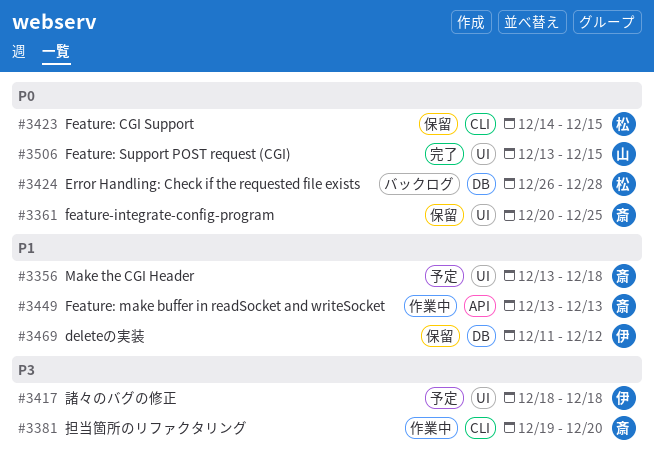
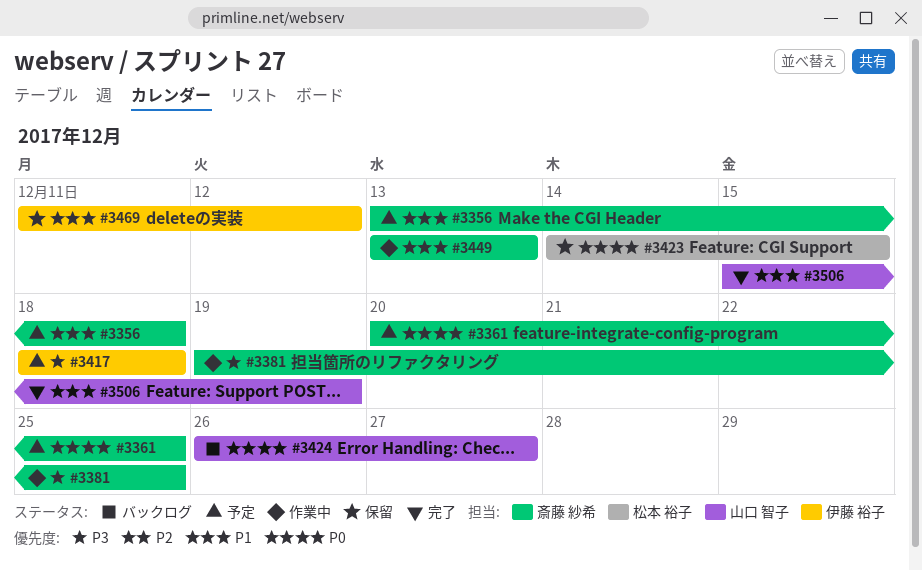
#3361, status: 保留 -> 予定
#3381, due: Dec 20 -> Dec 25
#3424, owner: 松本 裕子 -> 山口 智子
#3424, due: Dec 28 -> Dec 27
#3506, priority: P0 -> P1
#3506, start: Dec 13 -> Dec 15
#3506, due: Dec 15 -> Dec 19

